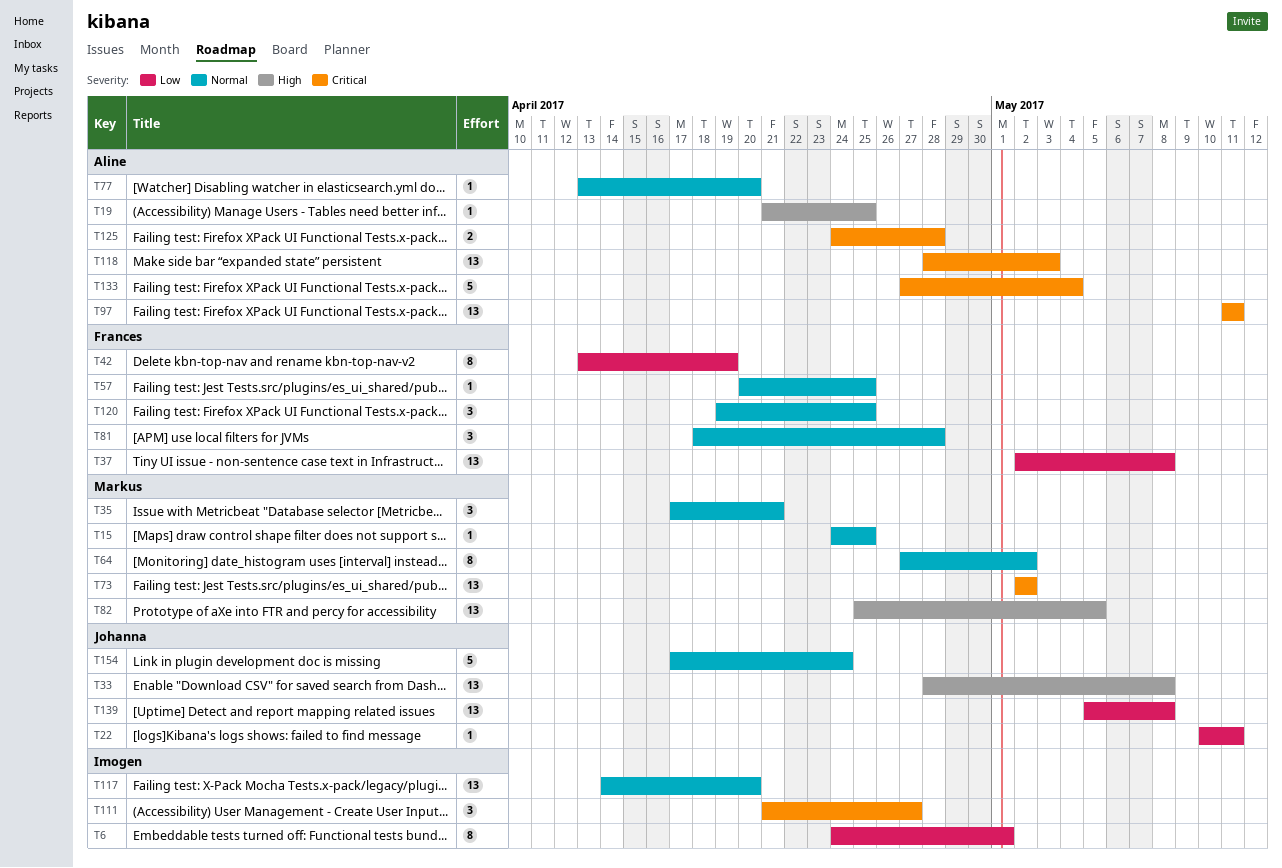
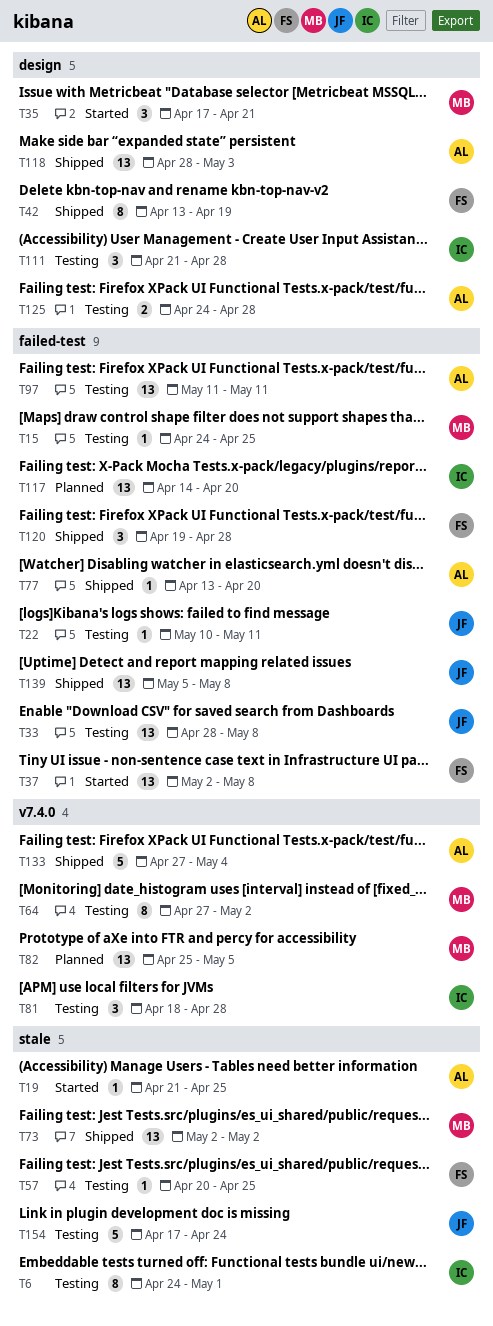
T81, owner: Frances -> Imogen
T111, due: Apr 27 -> Apr 28
T120, due: Apr 25 -> Apr 28

